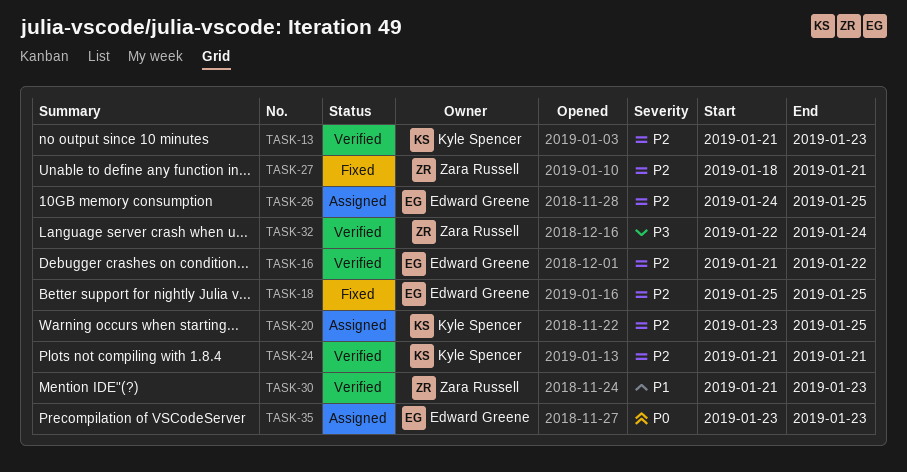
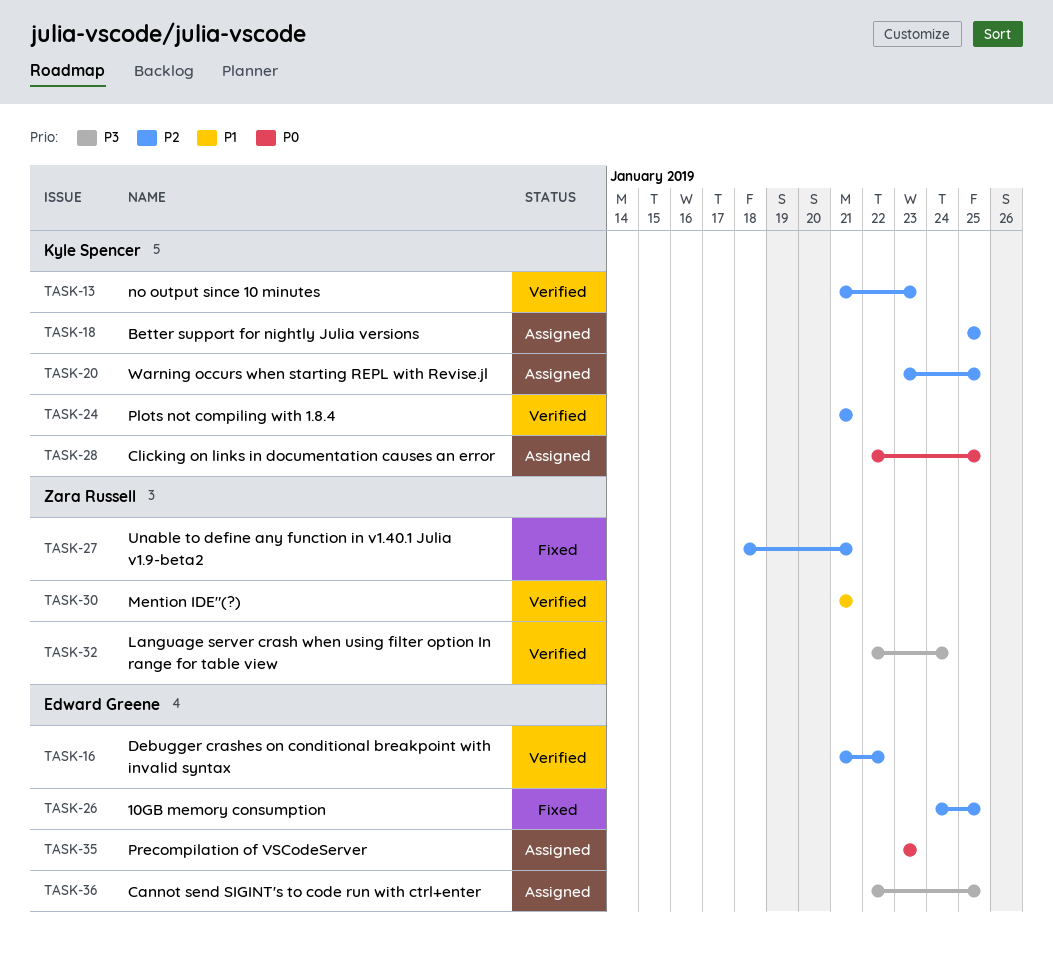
TASK-18, status: Fixed -> Assigned
TASK-18, owner: Edward Greene -> Kyle Spencer
TASK-26, status: Assigned -> Fixed
TASK-28: none -> present
TASK-30, due: Jan 23 -> Jan 21
TASK-36: none -> present

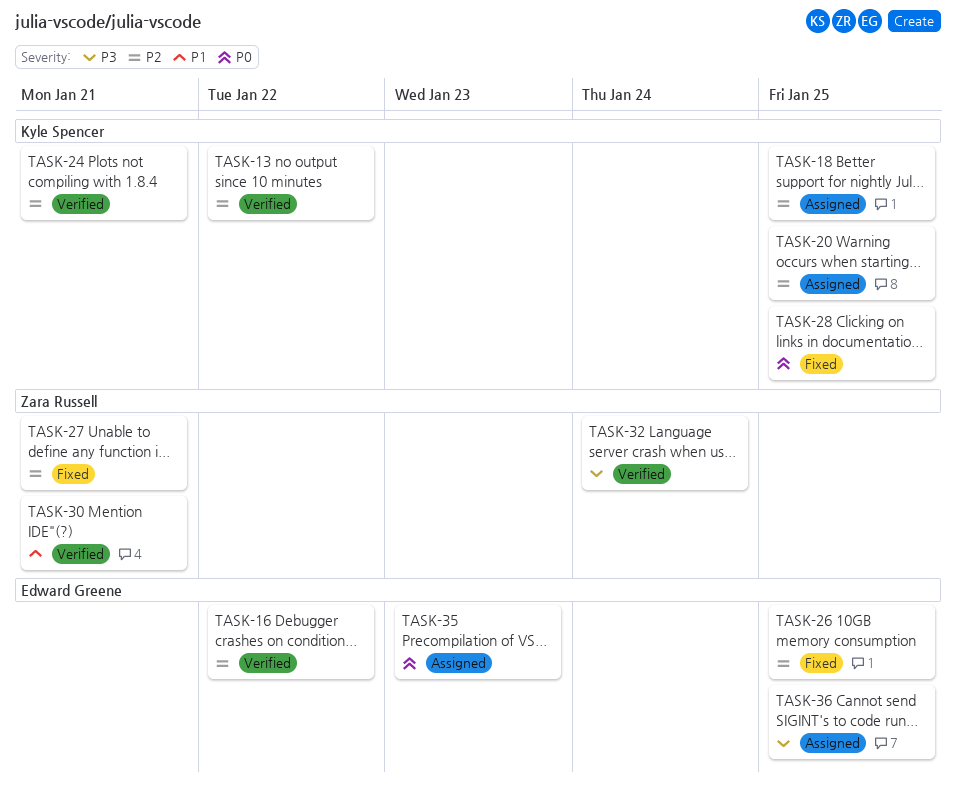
TASK-13, due: Jan 23 -> Jan 22
TASK-28, status: Assigned -> Fixed

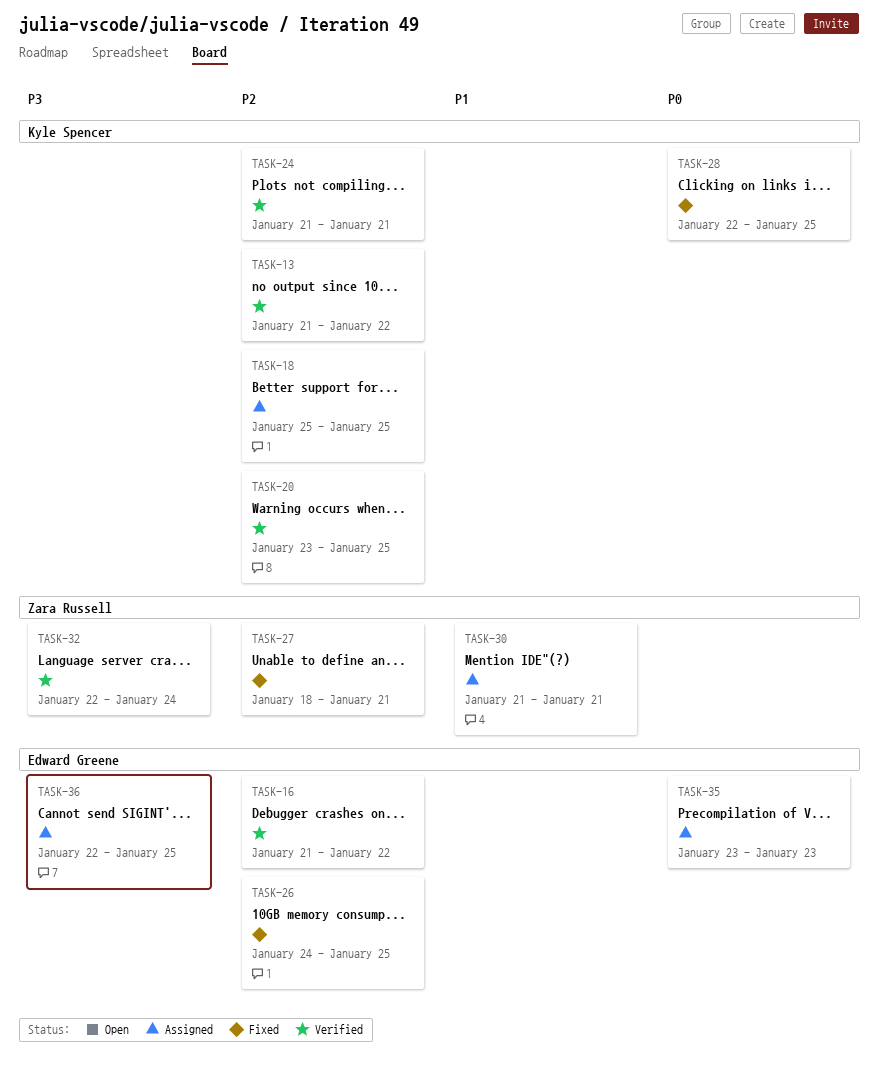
TASK-20, status: Assigned -> Verified
TASK-30, status: Verified -> Assigned

